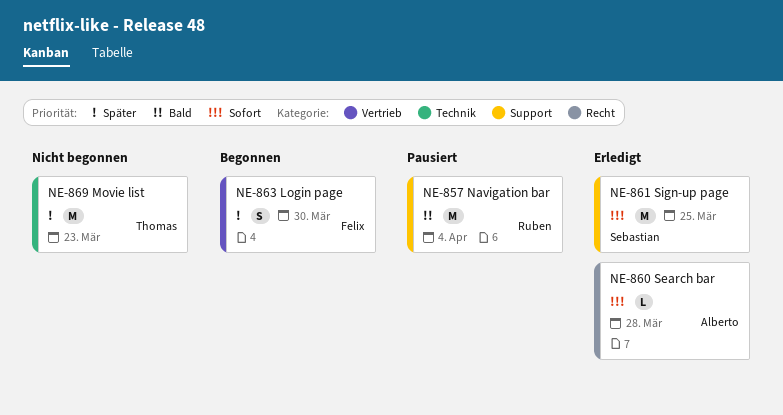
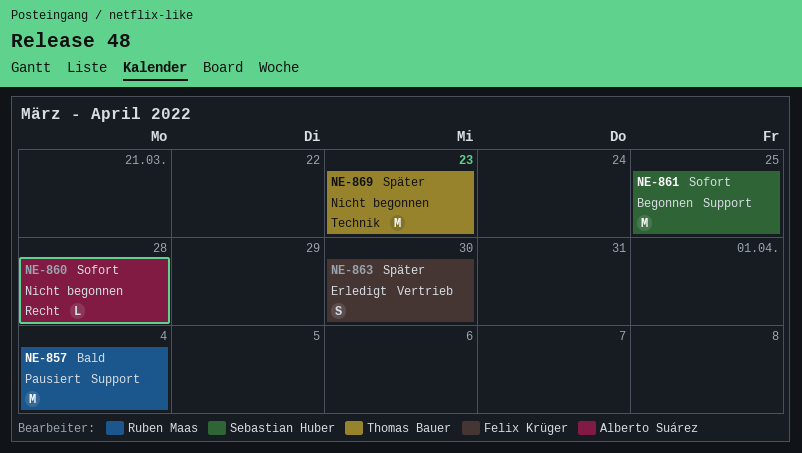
NE-860, status: Erledigt -> Nicht begonnen
NE-861, status: Erledigt -> Begonnen
NE-863, status: Begonnen -> Erledigt

